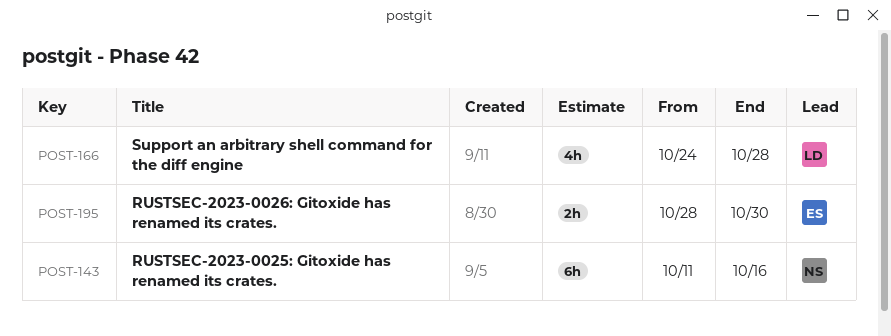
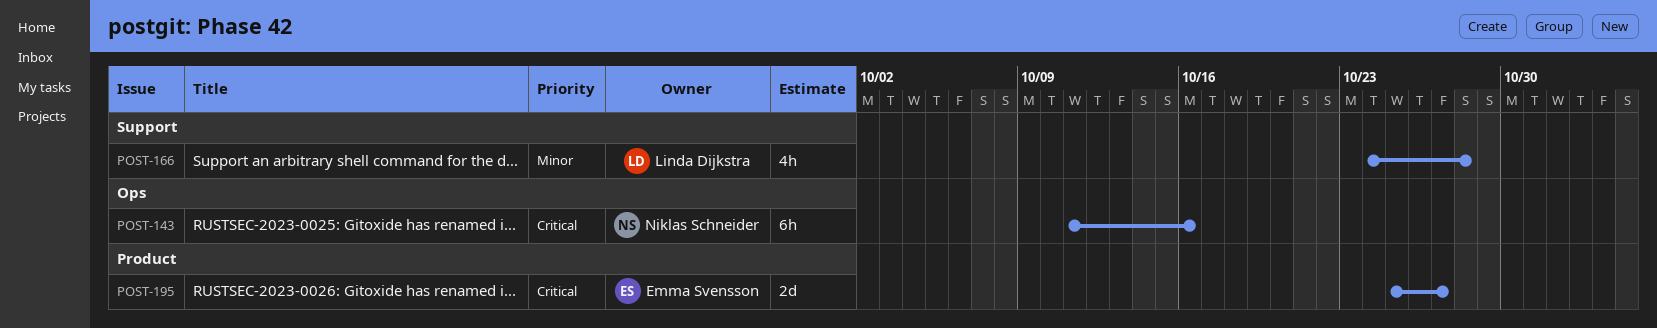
POST-195, estimate: 2h -> 2d
POST-195, start: Oct 28 -> Oct 25
POST-195, due: Oct 30 -> Oct 27

